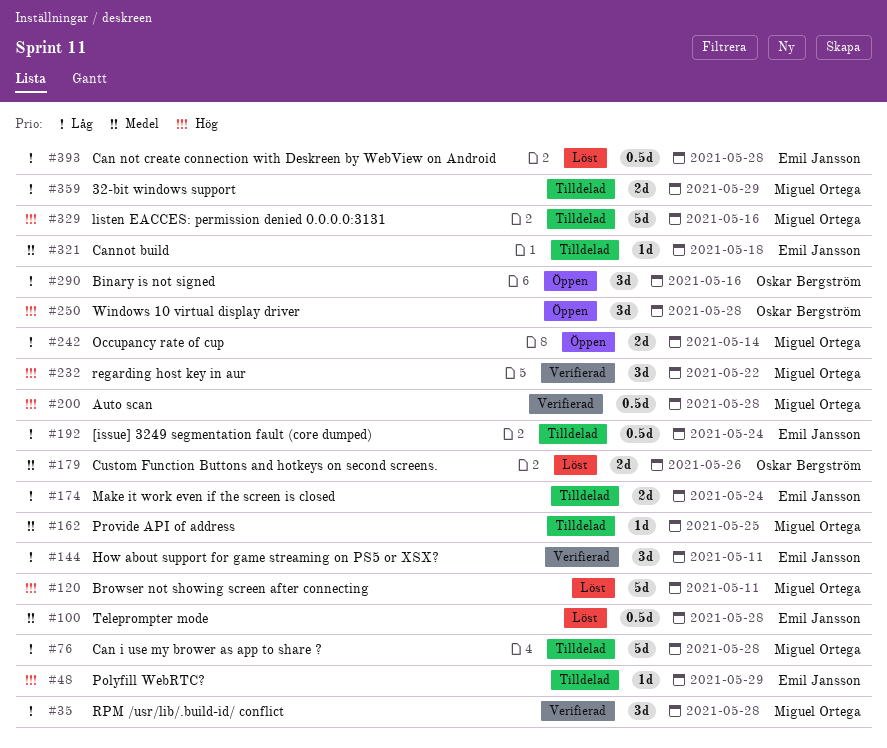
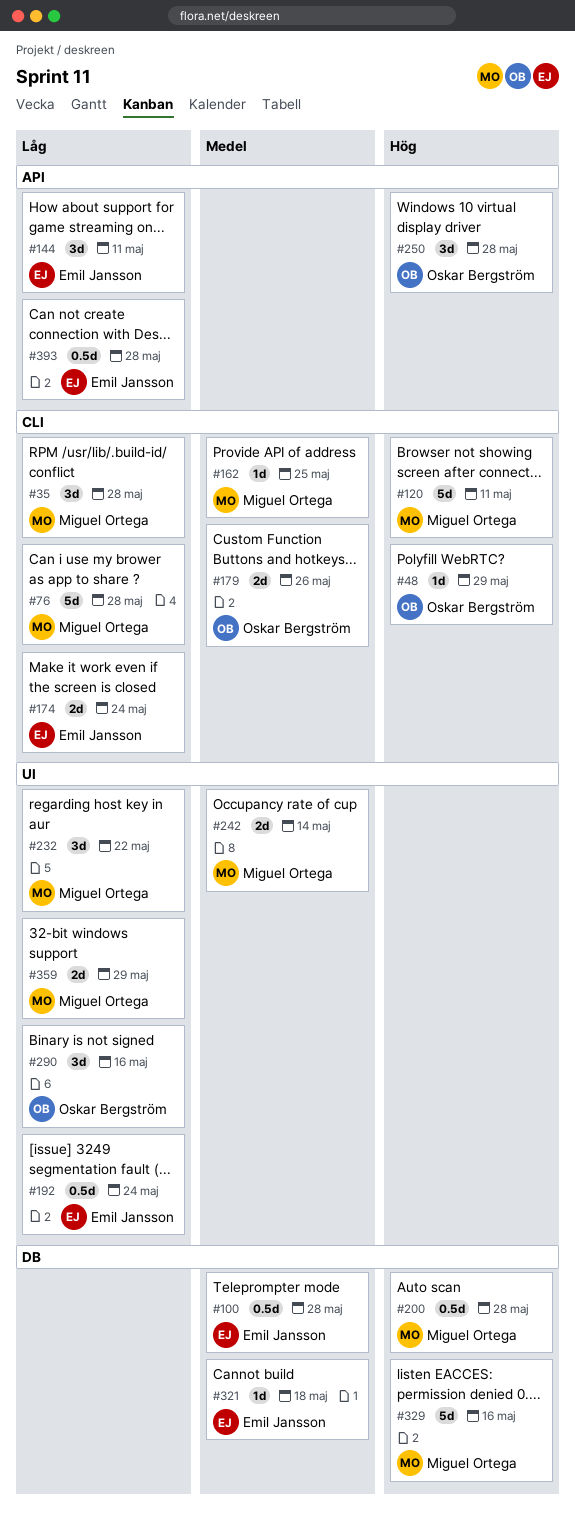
#48, owner: Emil Jansson -> Oskar Bergström
#232, priority: Hög -> Låg
#242, priority: Låg -> Medel

